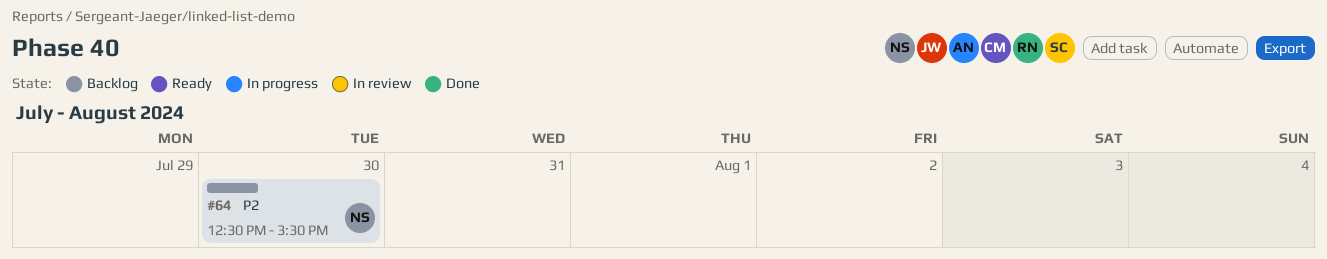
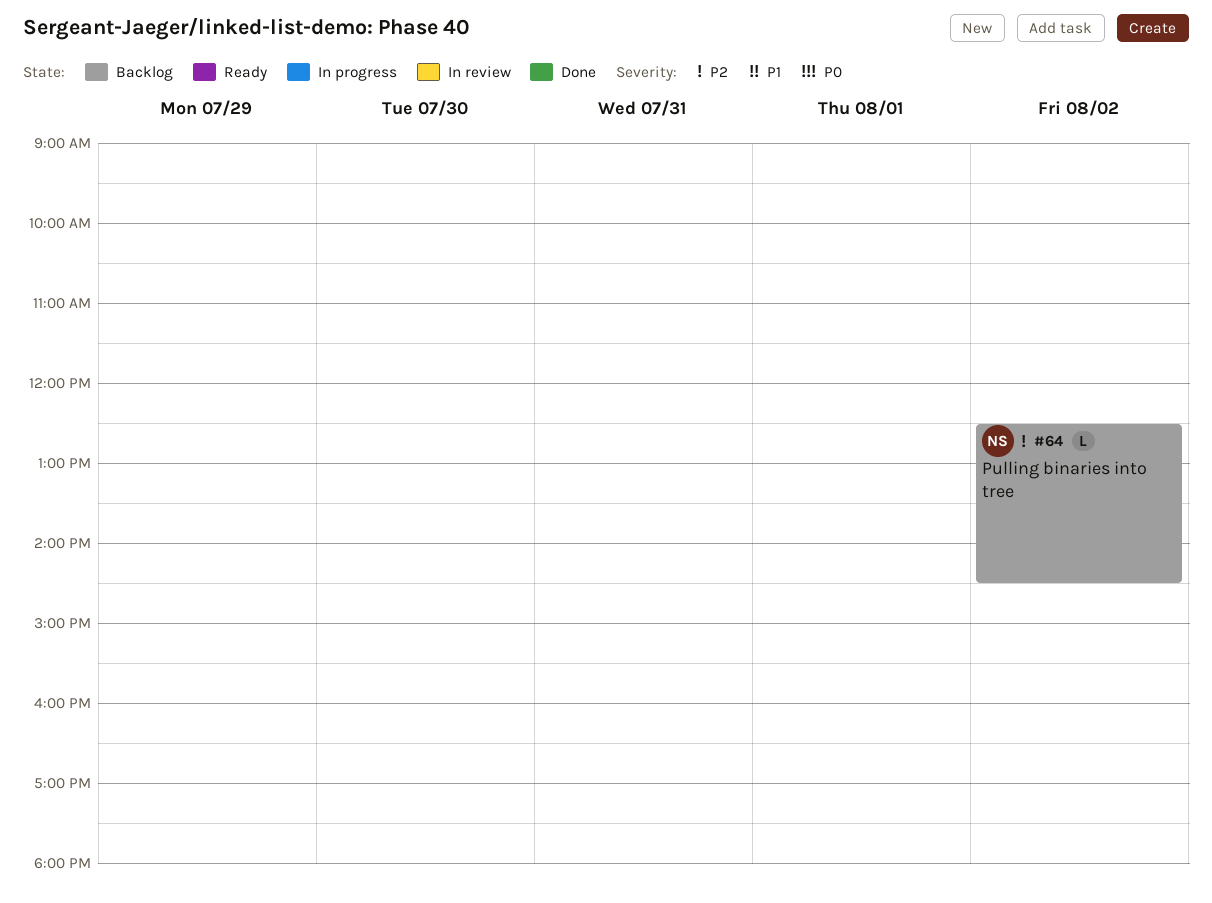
#64, day: Jul 30 -> Aug 2
#64, ends: 15:30 -> 14:30

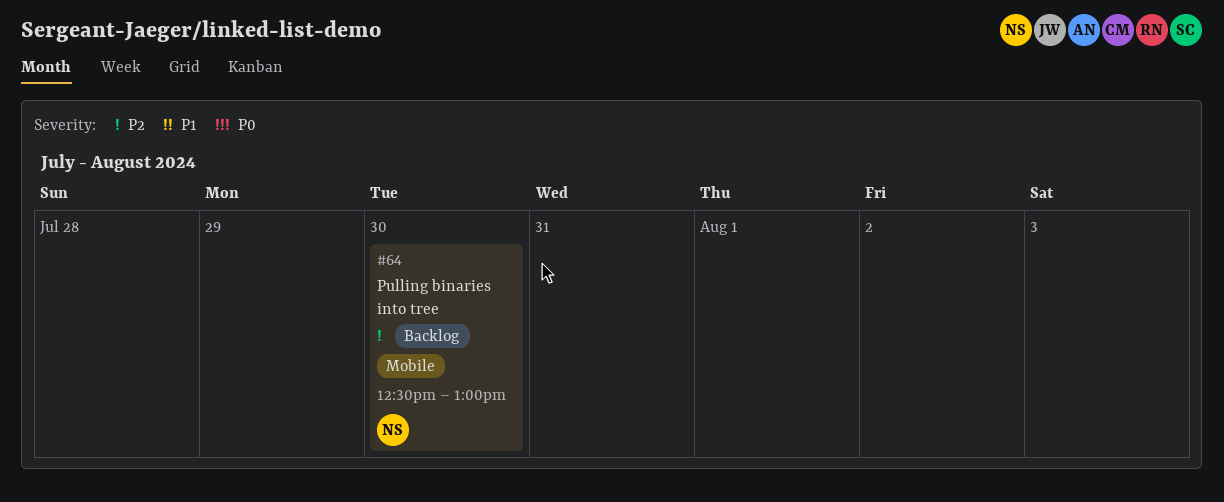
#64, day: Aug 2 -> Jul 30
#64, ends: 14:30 -> 13:00

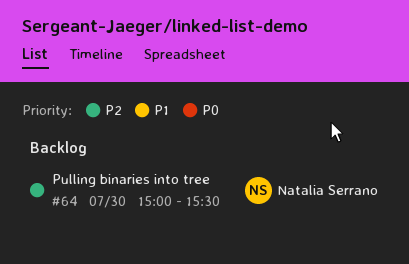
#64, begins: 12:30 -> 15:00
#64, ends: 13:00 -> 15:30

